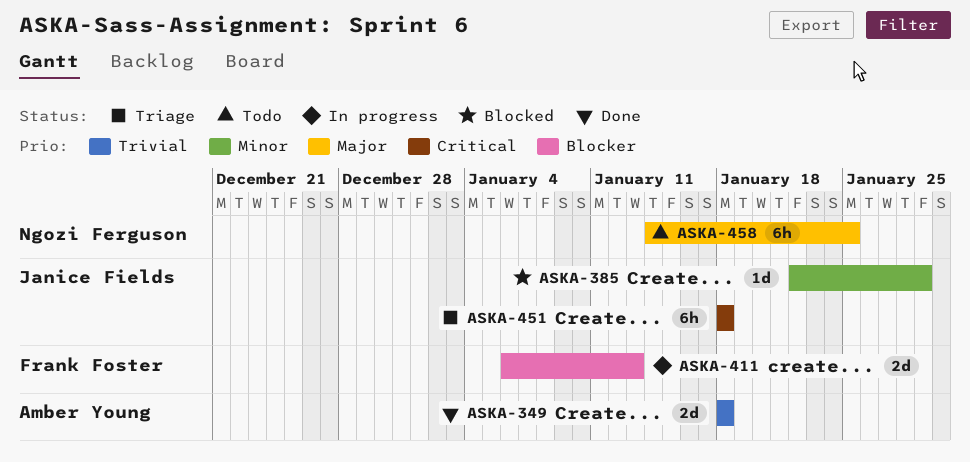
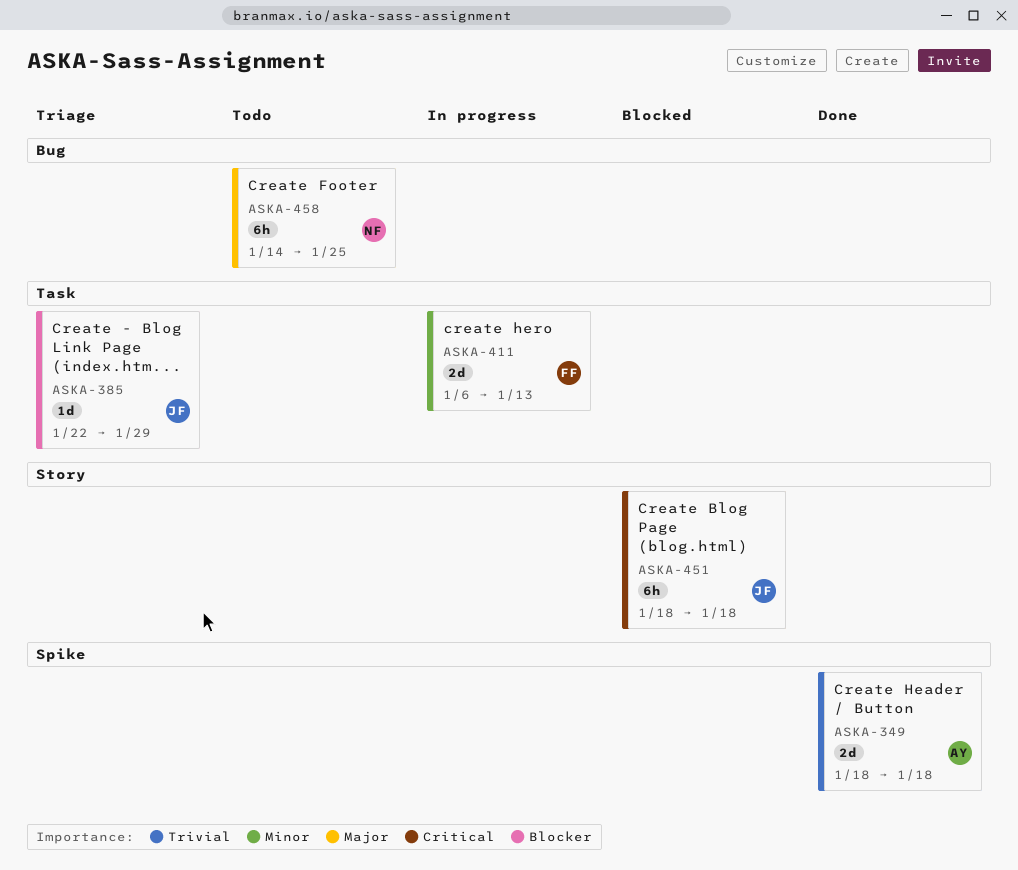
ASKA-385, status: Blocked -> Triage
ASKA-385, priority: Minor -> Blocker
ASKA-411, priority: Blocker -> Minor
ASKA-451, status: Triage -> Blocked

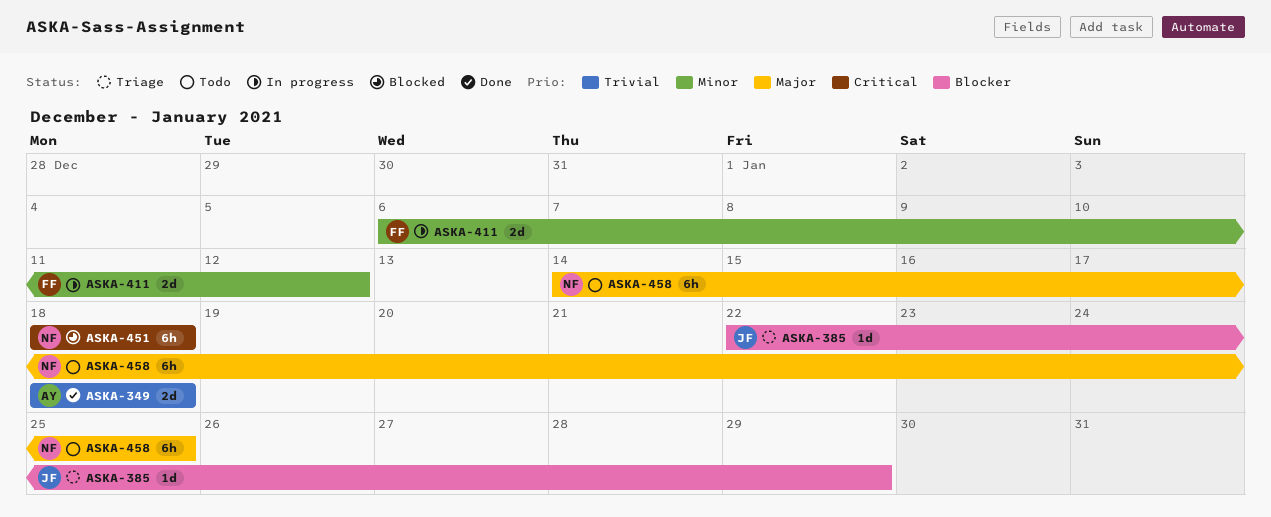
ASKA-411, due: Jan 13 -> Jan 12
ASKA-451, owner: JF -> NF

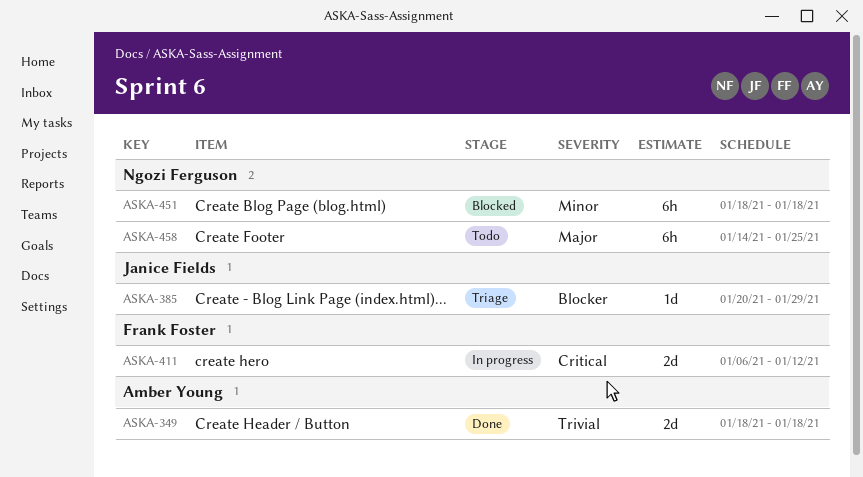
ASKA-385, start: Jan 22 -> Jan 20
ASKA-411, priority: Minor -> Critical
ASKA-451, priority: Critical -> Minor

